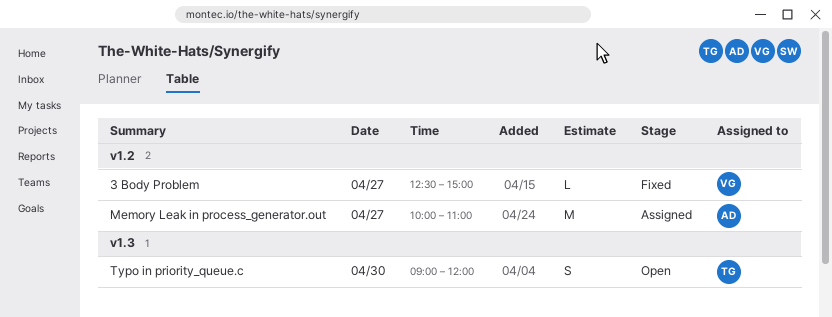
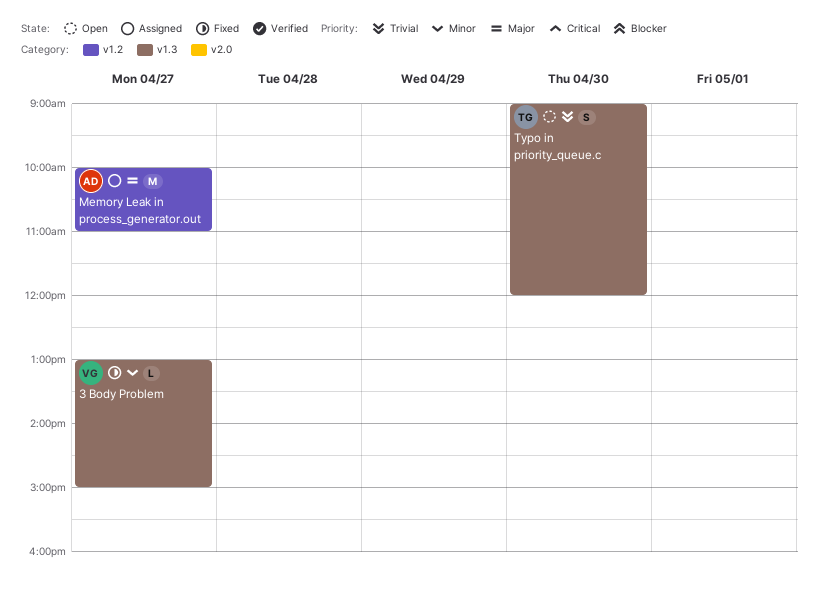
3 Body Problem, label: v1.2 -> v1.3
3 Body Problem, begins: 12:30 -> 13:00

